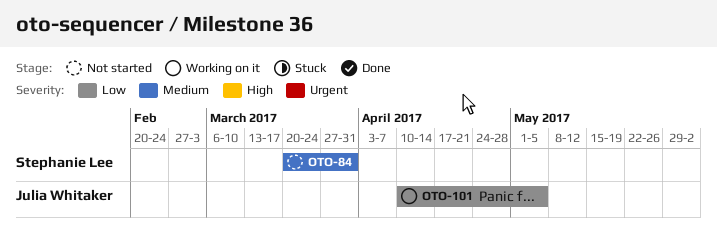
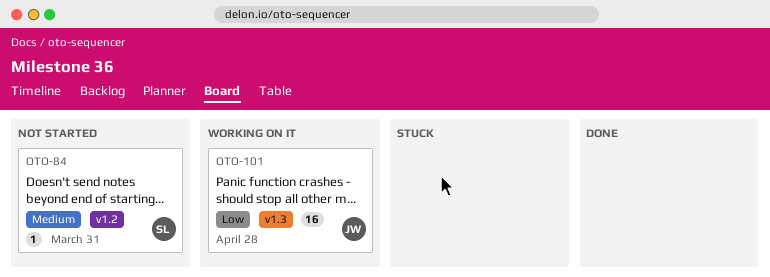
OTO-101, due: May 5 -> Apr 28

